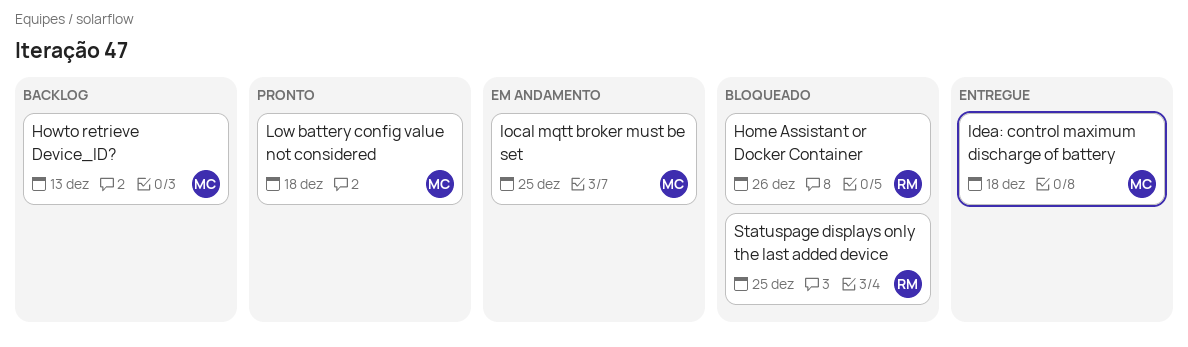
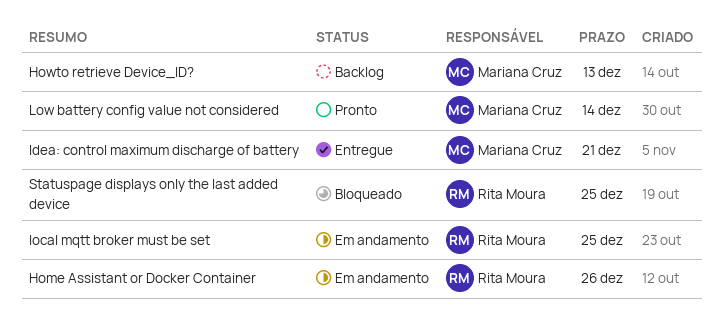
Home Assistant or Docker Container, status: Bloqueado -> Em andamento
Idea: control maximum discharge of battery, due: Dec 18 -> Dec 21
local mqtt broker must be set, owner: Mariana Cruz -> Rita Moura
Low battery config value not considered, due: Dec 18 -> Dec 14

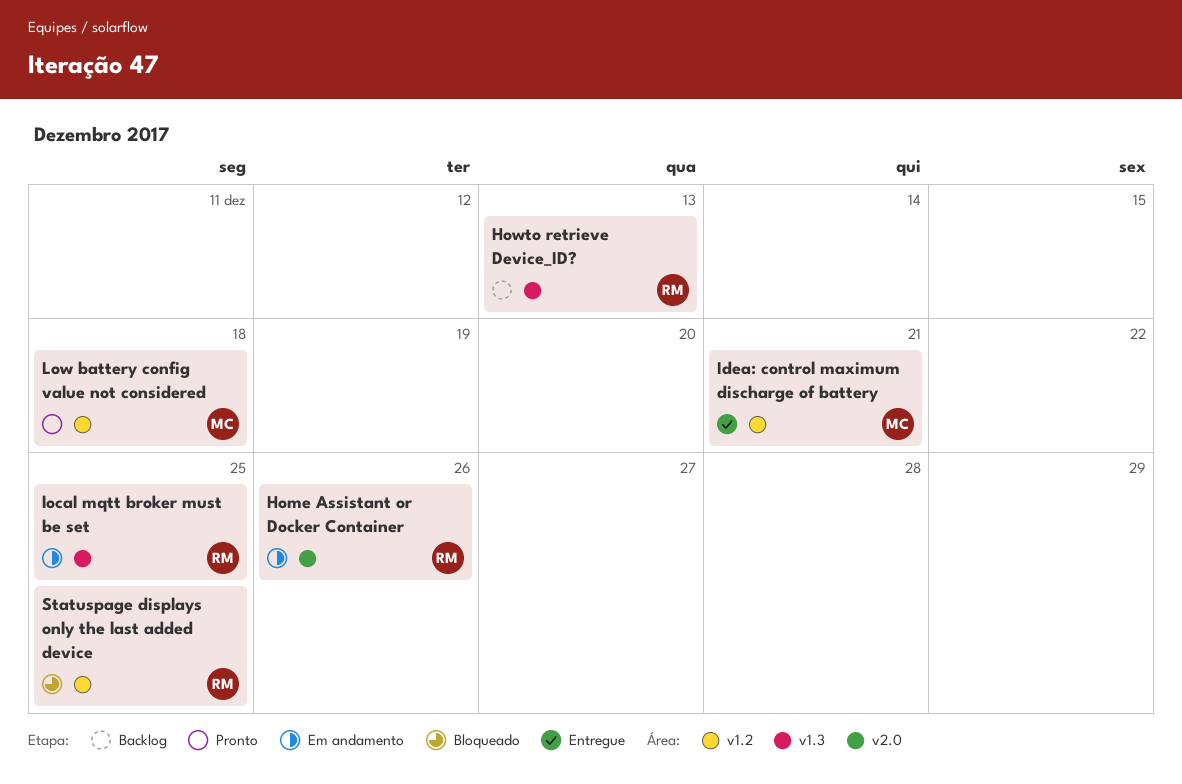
Howto retrieve Device_ID?, owner: Mariana Cruz -> Rita Moura
Low battery config value not considered, due: Dec 14 -> Dec 18

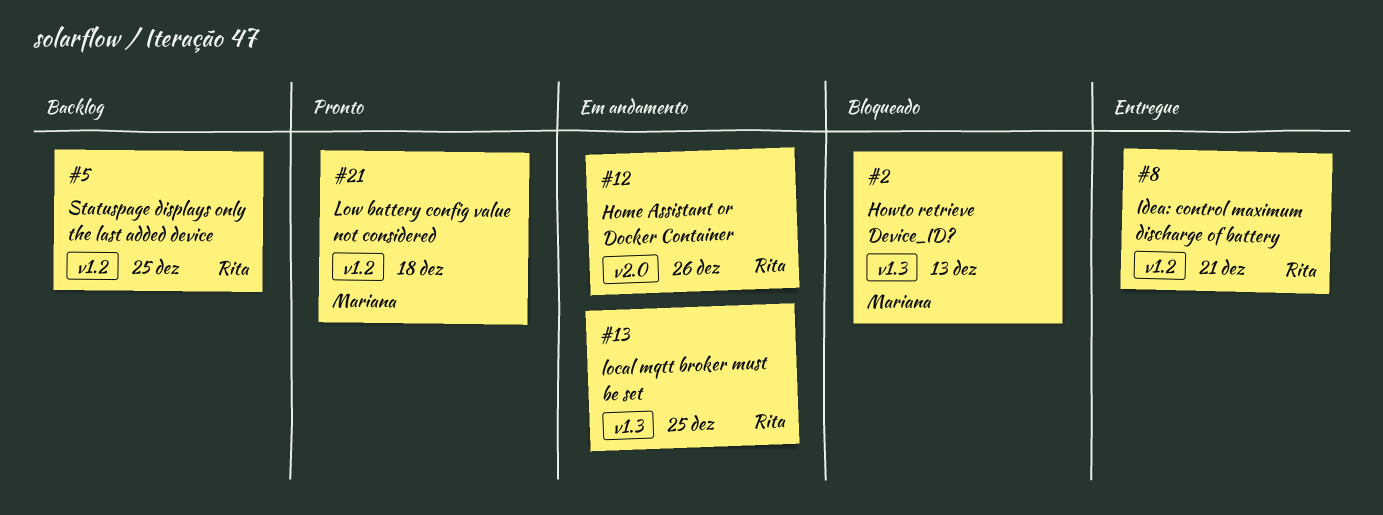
Howto retrieve Device_ID?, status: Backlog -> Bloqueado
Howto retrieve Device_ID?, owner: Rita -> Mariana
Idea: control maximum discharge of battery, owner: Mariana -> Rita
Statuspage displays only the last added device, status: Bloqueado -> Backlog

